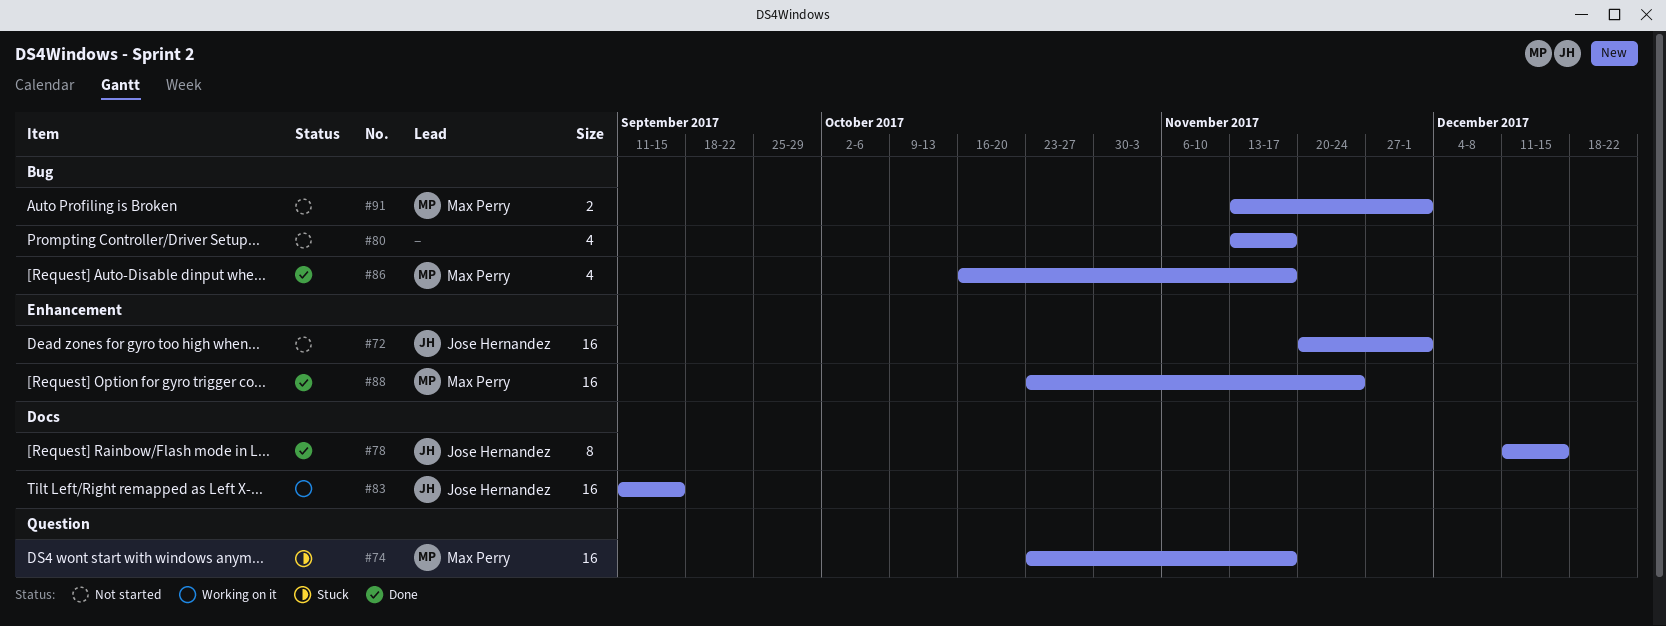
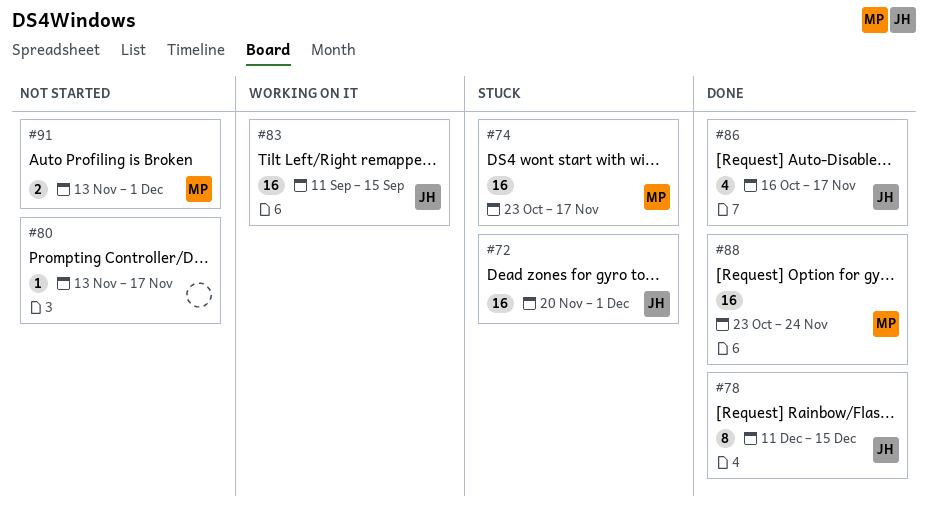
#72, status: Not started -> Stuck
#80, estimate: 4 -> 1
#86, owner: Max Perry -> Jose Hernandez

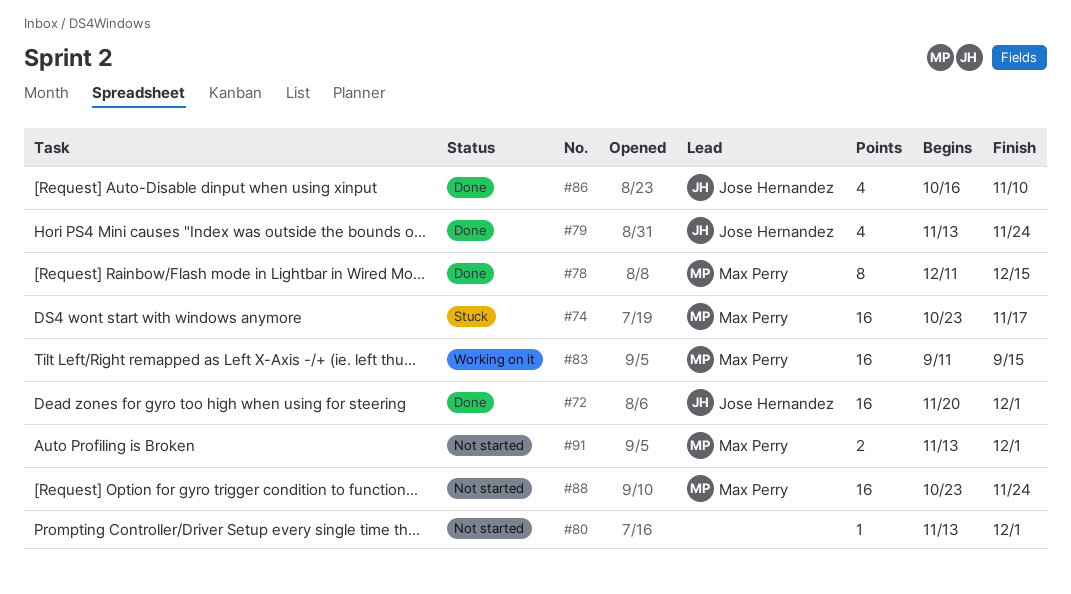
#72, status: Stuck -> Done
#78, owner: Jose Hernandez -> Max Perry
#79: none -> present
#80, due: Nov 17 -> Dec 1
#83, owner: Jose Hernandez -> Max Perry
#86, due: Nov 17 -> Nov 10
#88, status: Done -> Not started

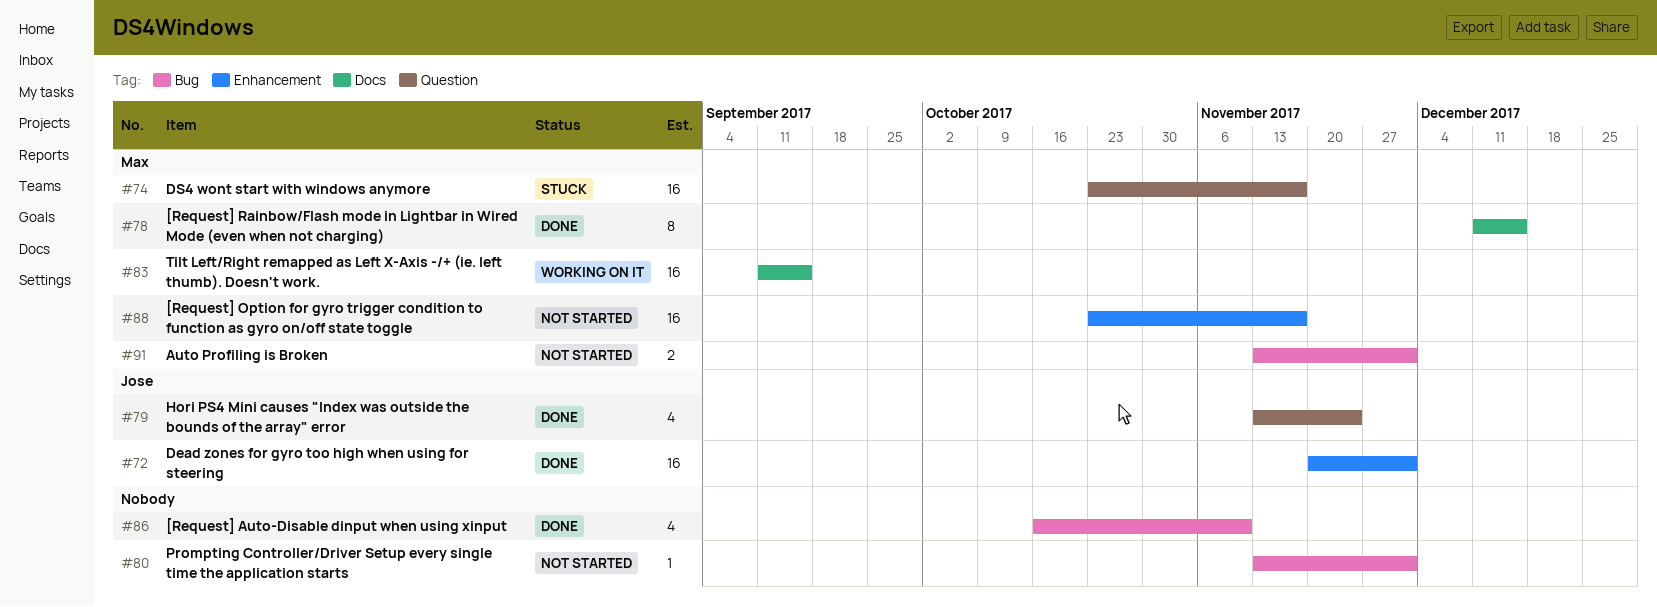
#86, owner: Jose Hernandez -> none
#88, due: Nov 24 -> Nov 17

